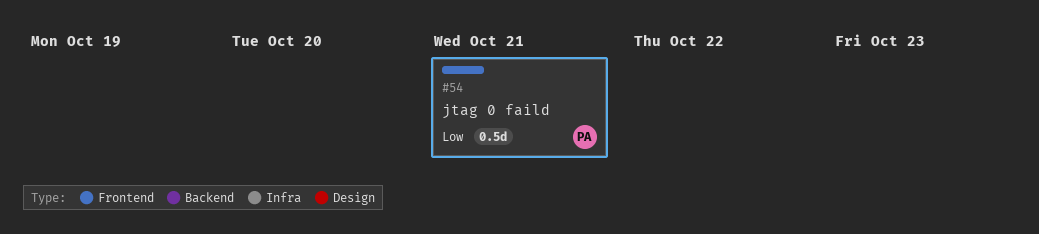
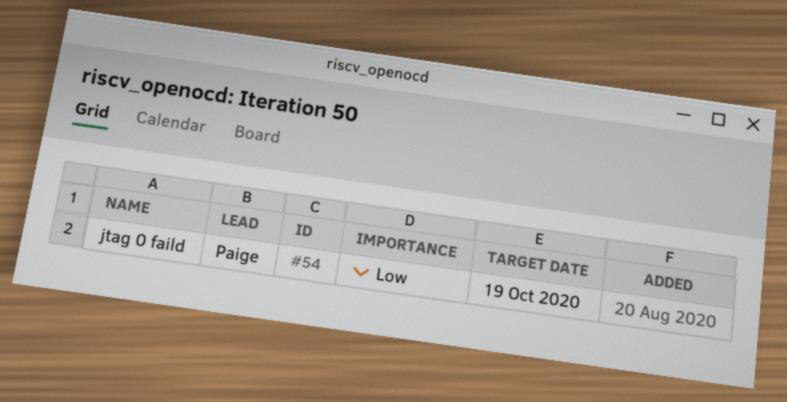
#54, due: Oct 21 -> Oct 19

